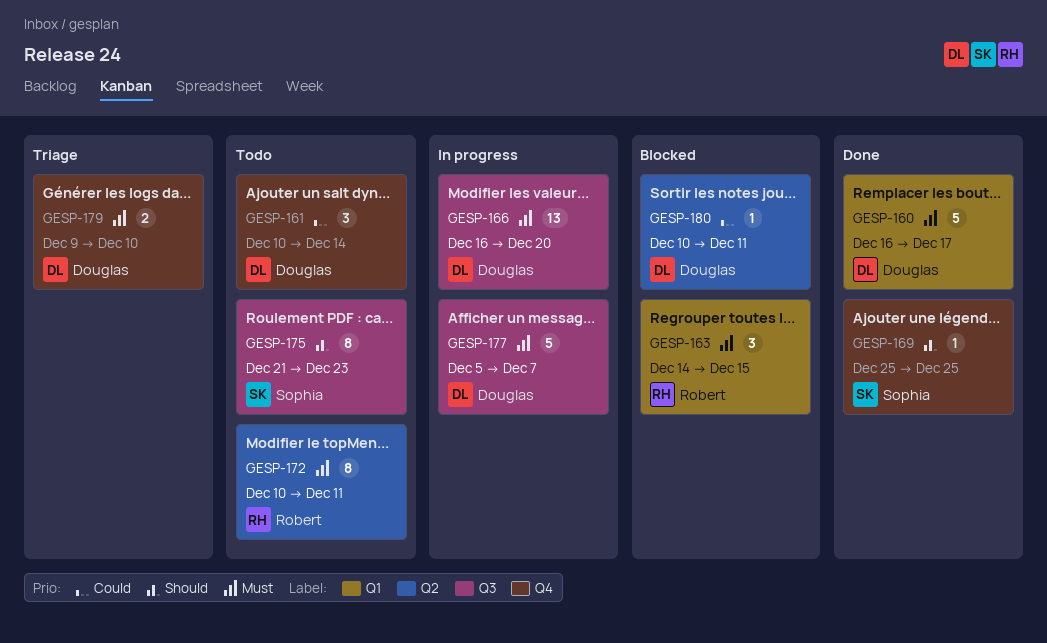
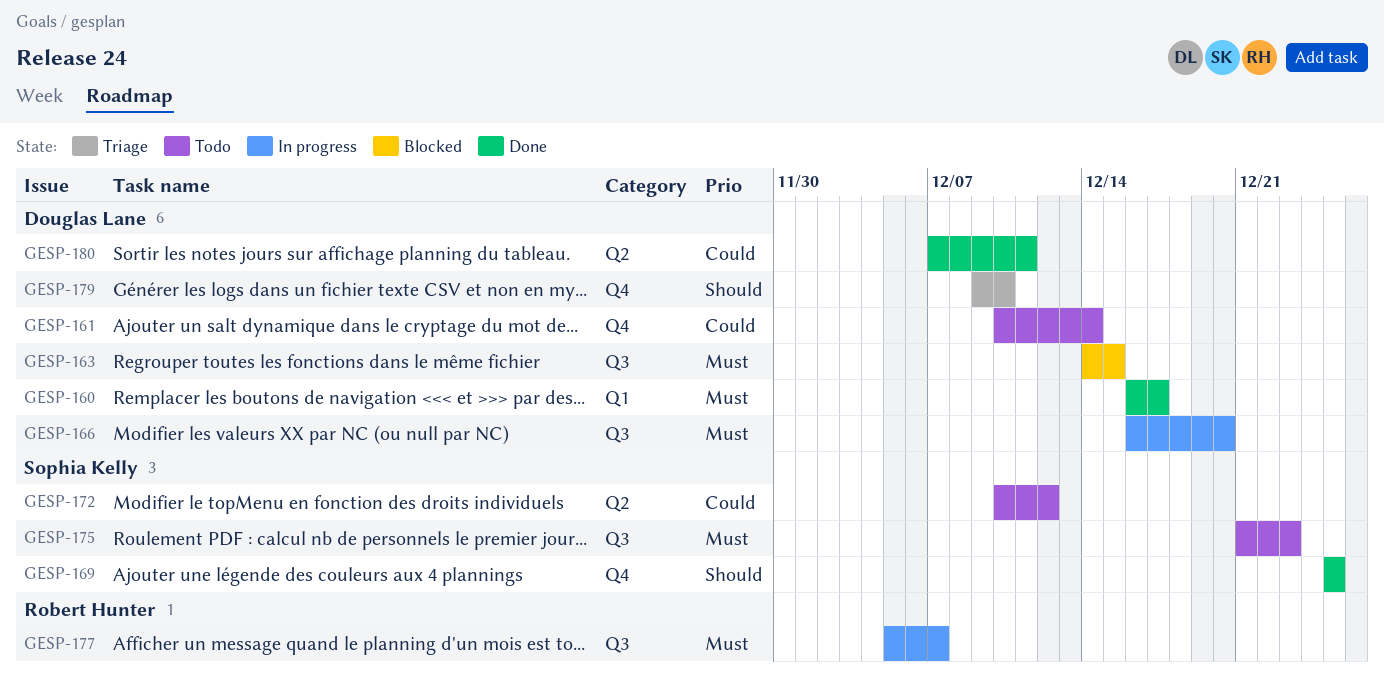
GESP-163, owner: Robert Hunter -> Douglas Lane
GESP-163, label: Q1 -> Q3
GESP-172, owner: Robert Hunter -> Sophia Kelly
GESP-172, priority: Must -> Could
GESP-172, due: Dec 11 -> Dec 12
GESP-175, priority: Should -> Must
GESP-177, owner: Douglas Lane -> Robert Hunter
GESP-179, priority: Must -> Should
GESP-180, status: Blocked -> Done
GESP-180, start: Dec 10 -> Dec 7

